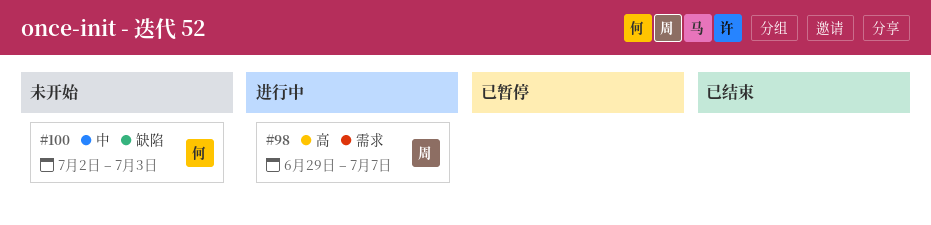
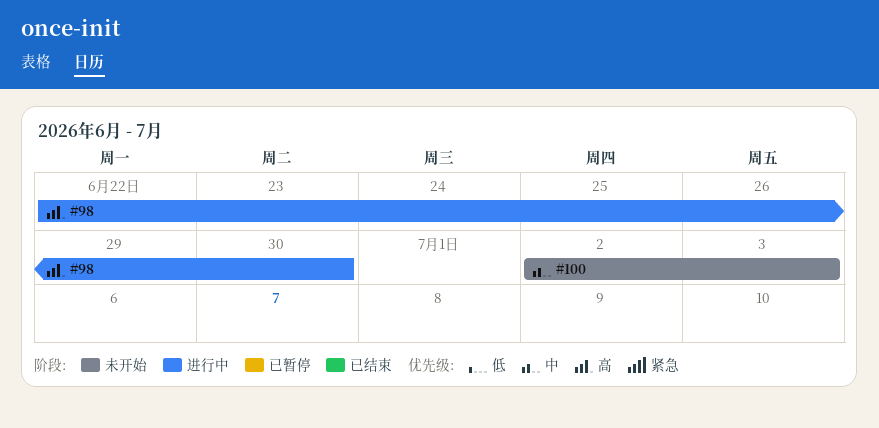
#98, start: Jun 29 -> Jun 22
#98, due: Jul 7 -> Jun 30

